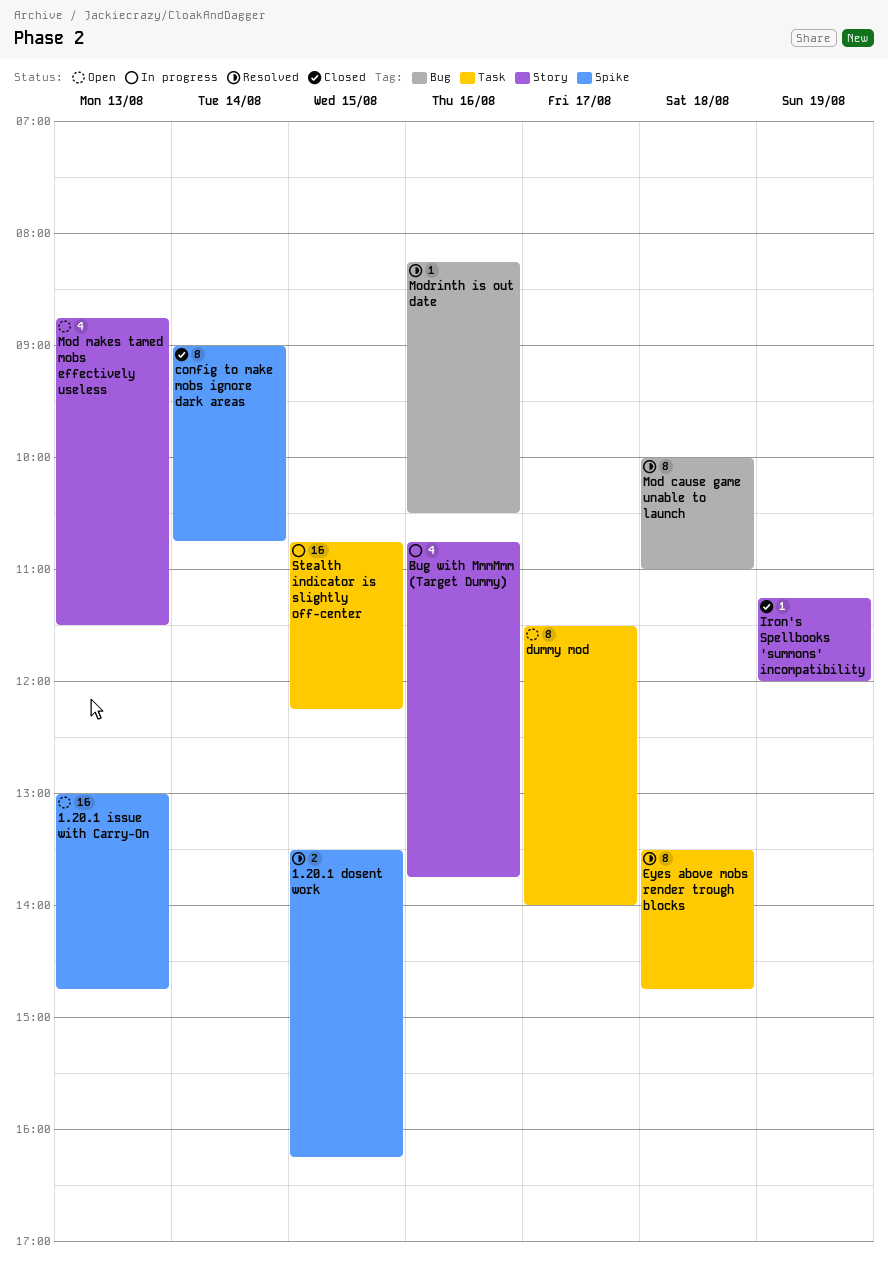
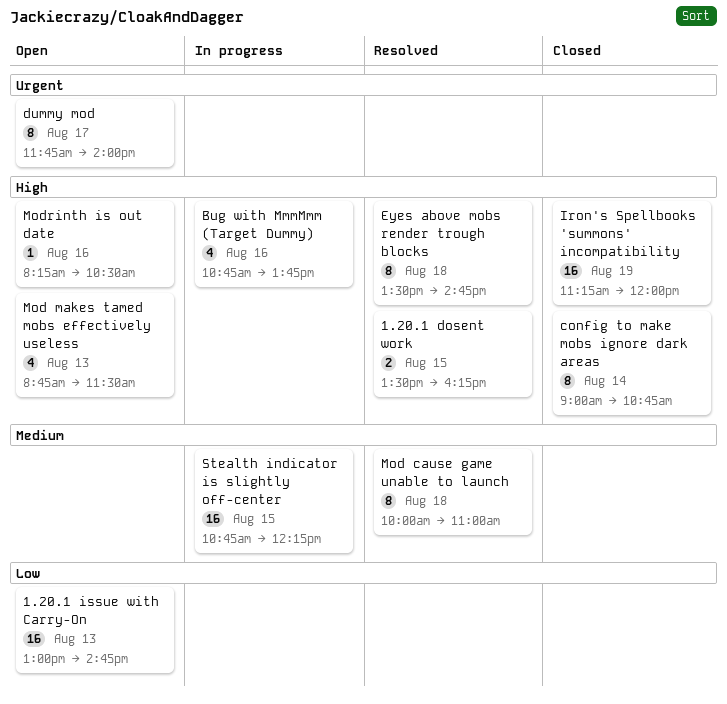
dummy mod, begins: 11:30 -> 11:45
Iron's Spellbooks 'summons' incompatibility, estimate: 1 -> 16
Modrinth is out date, status: Resolved -> Open

